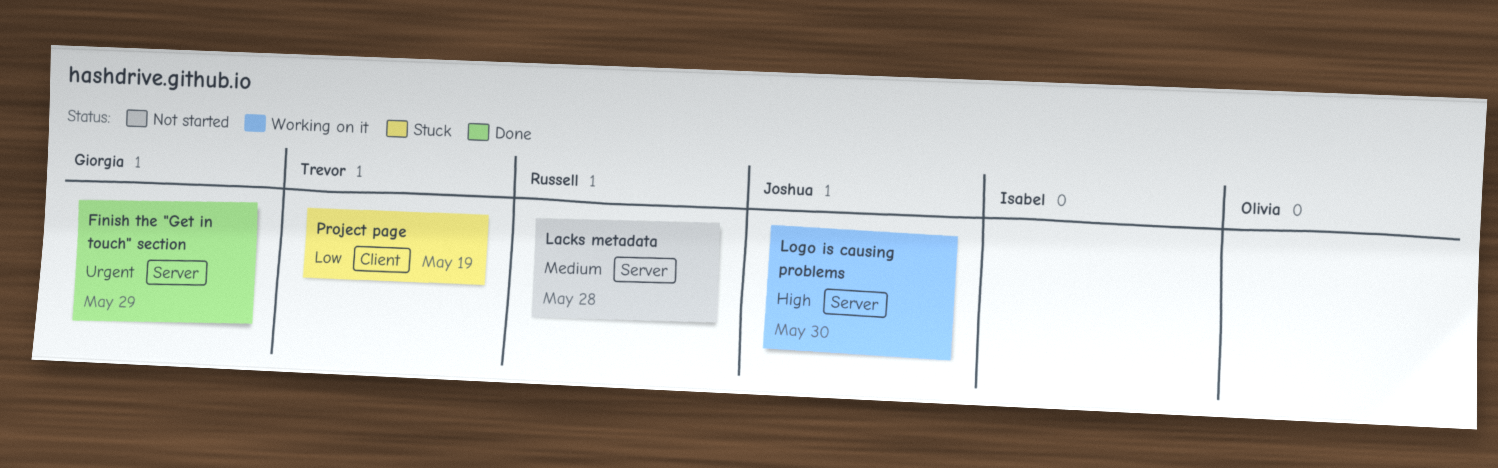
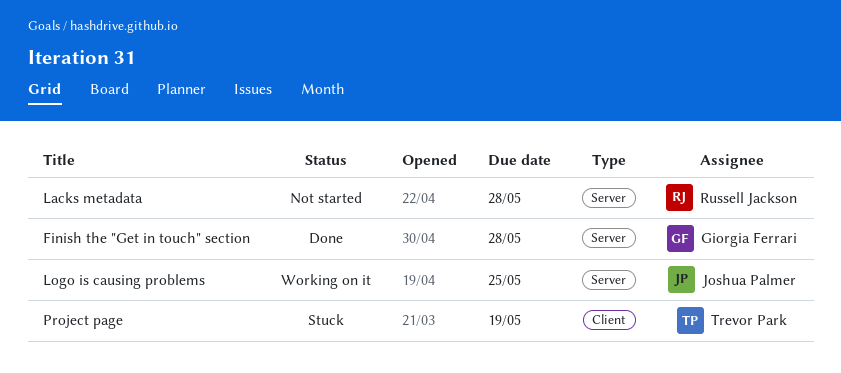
Finish the "Get in touch" section, due: May 29 -> May 28
Logo is causing problems, due: May 30 -> May 25

